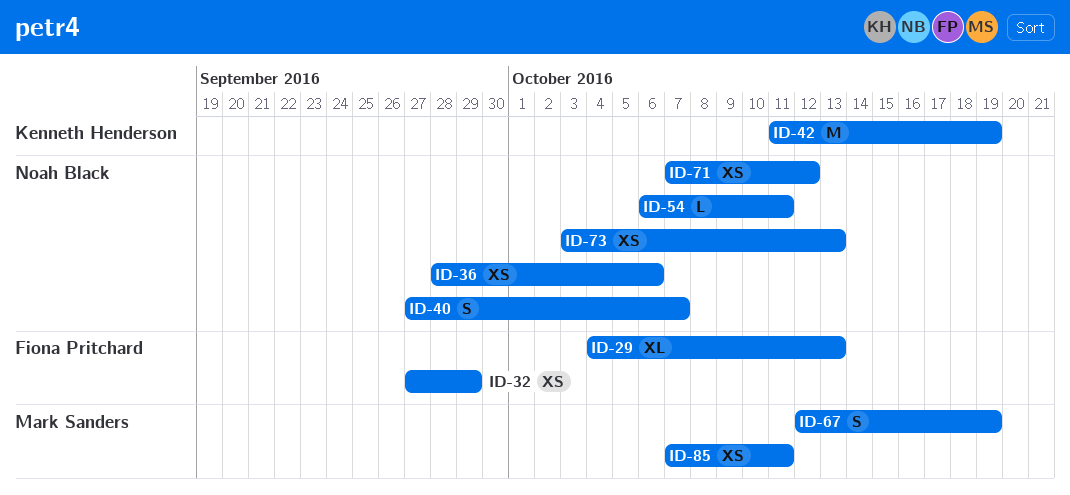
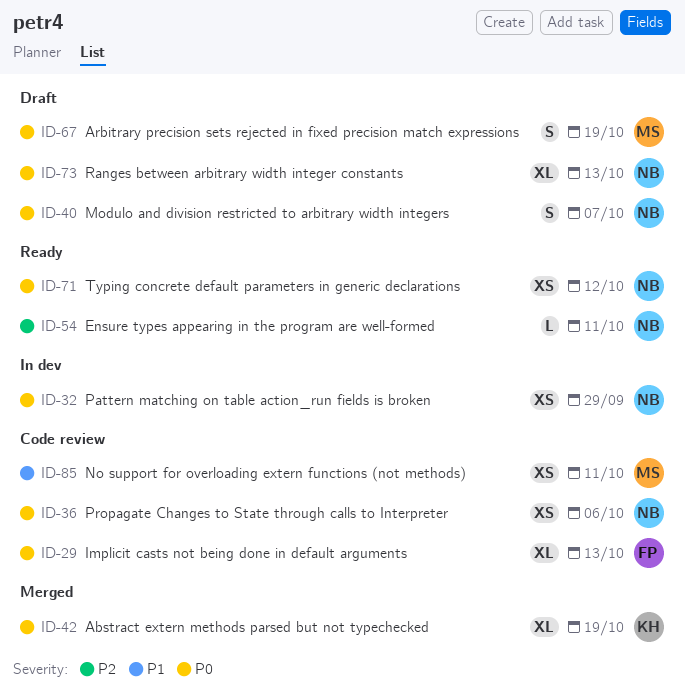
ID-32, owner: Fiona Pritchard -> Noah Black
ID-42, estimate: M -> XL
ID-73, estimate: XS -> XL

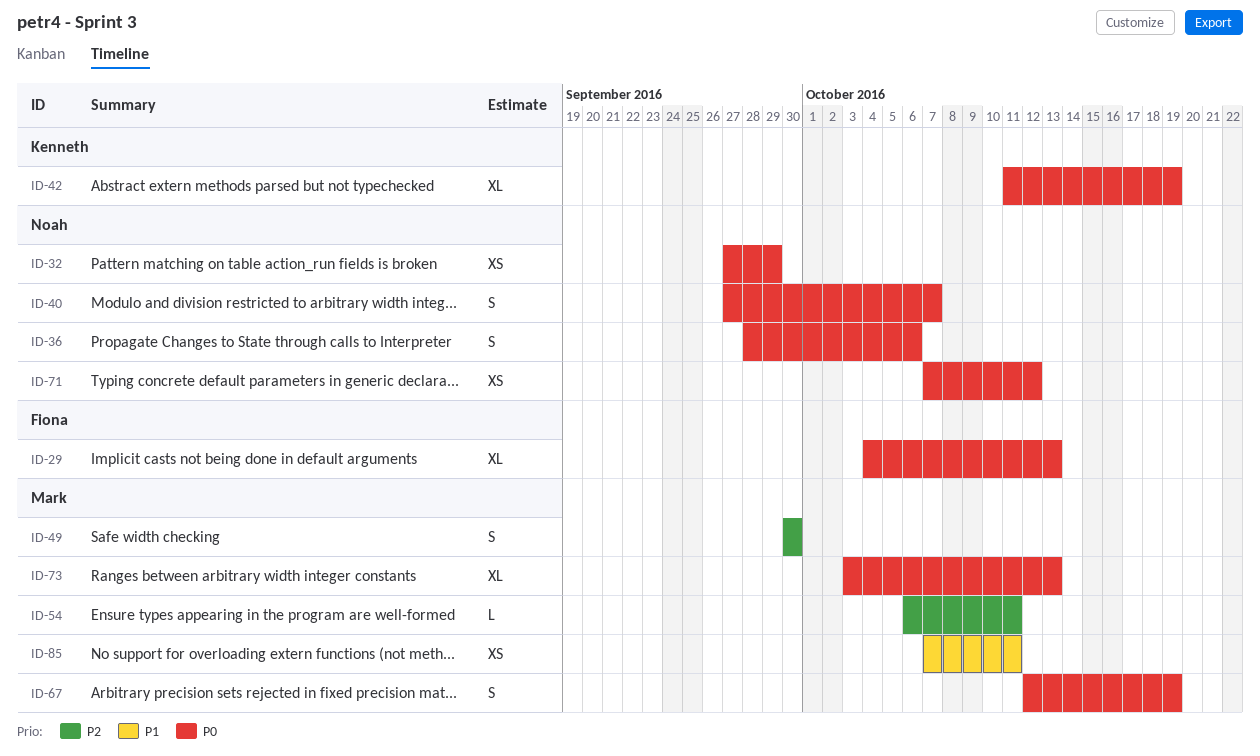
ID-36, estimate: XS -> S
ID-49: none -> present
ID-54, owner: Noah -> Mark
ID-73, owner: Noah -> Mark

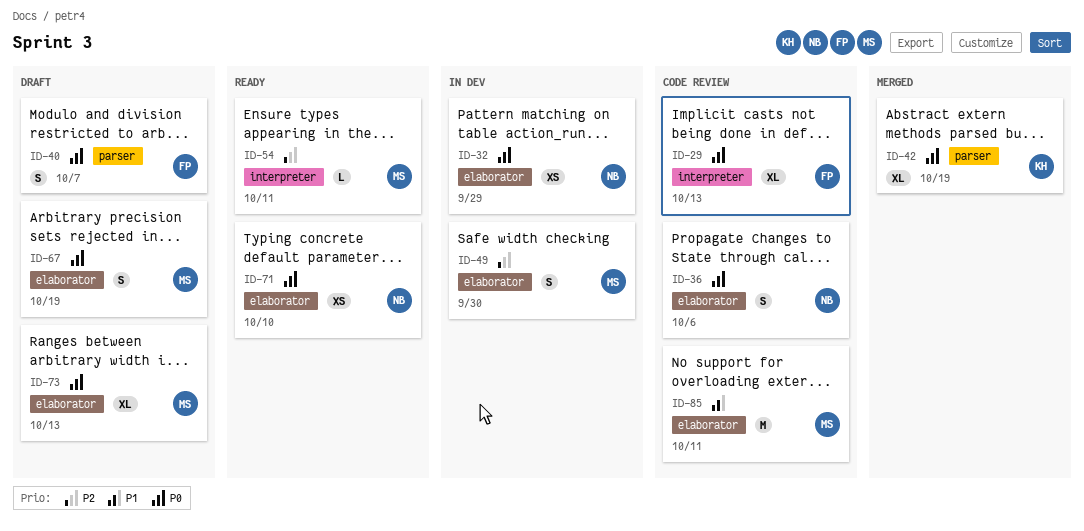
ID-40, owner: Noah -> Fiona
ID-71, due: Oct 12 -> Oct 10
ID-85, estimate: XS -> M

